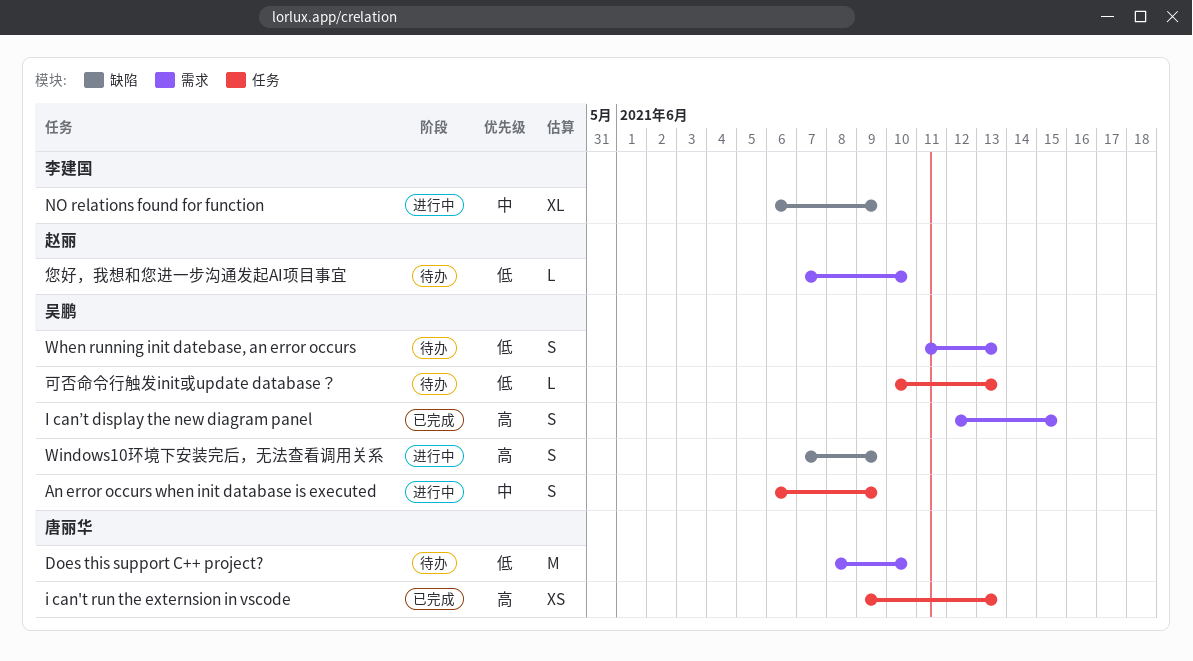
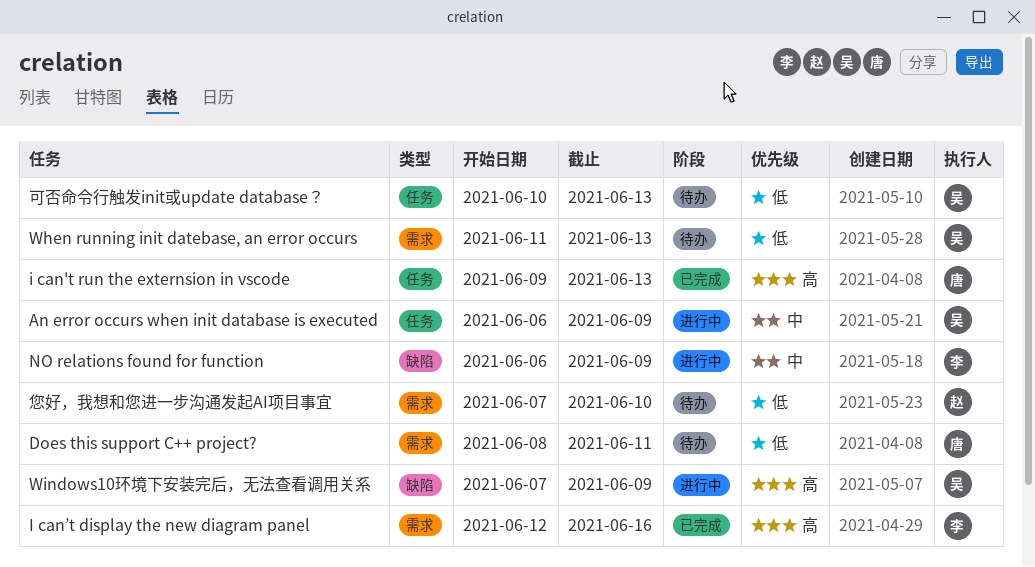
Does this support C++ project?, due: Jun 10 -> Jun 11
I can’t display the new diagram panel, owner: 吴鹏 -> 李建国
I can’t display the new diagram panel, due: Jun 15 -> Jun 16

